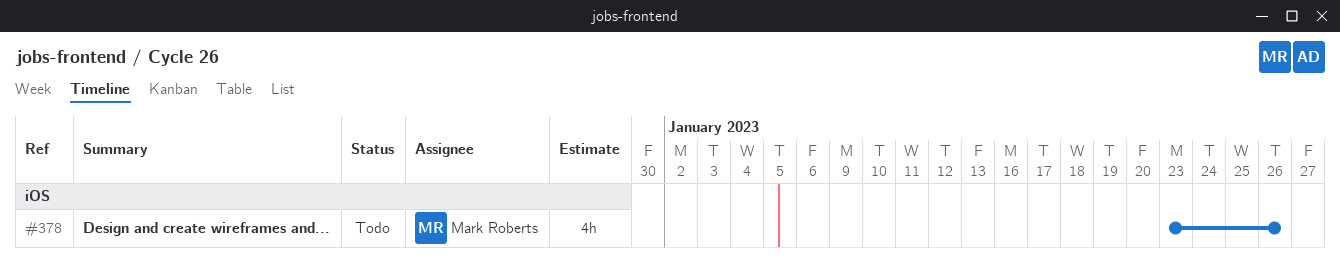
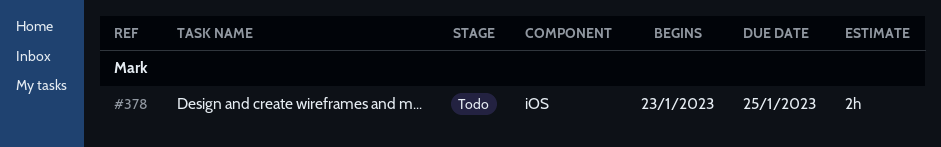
#378, estimate: 4h -> 2h
#378, due: Jan 26 -> Jan 25

